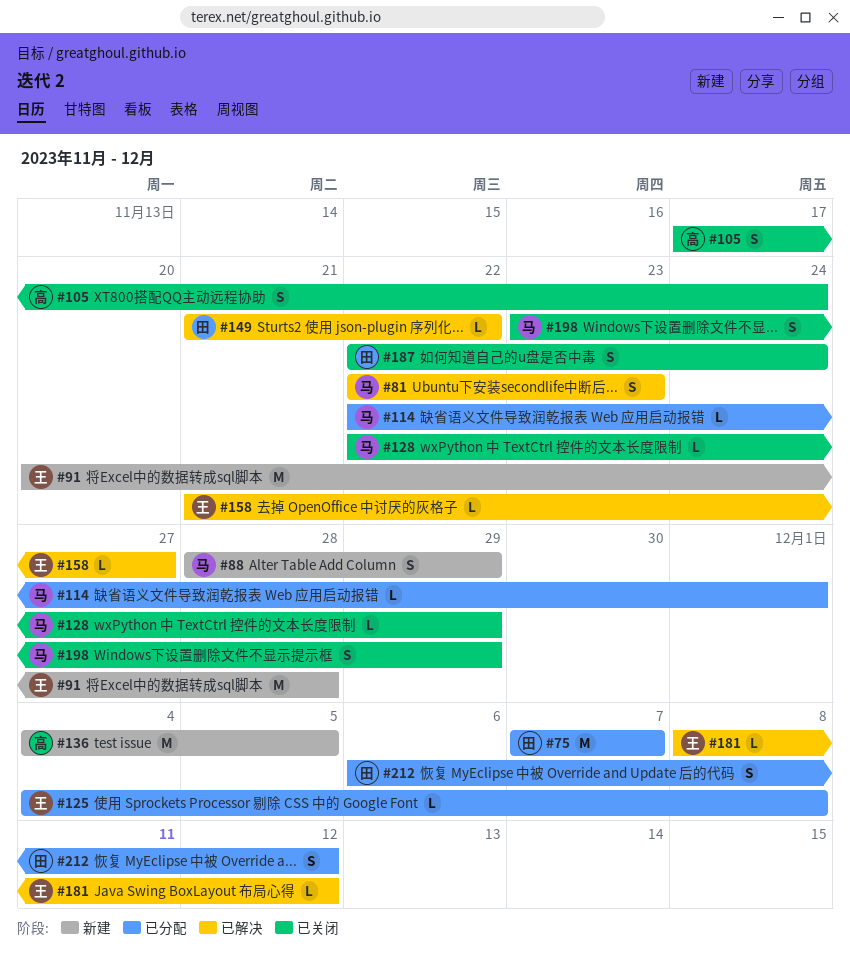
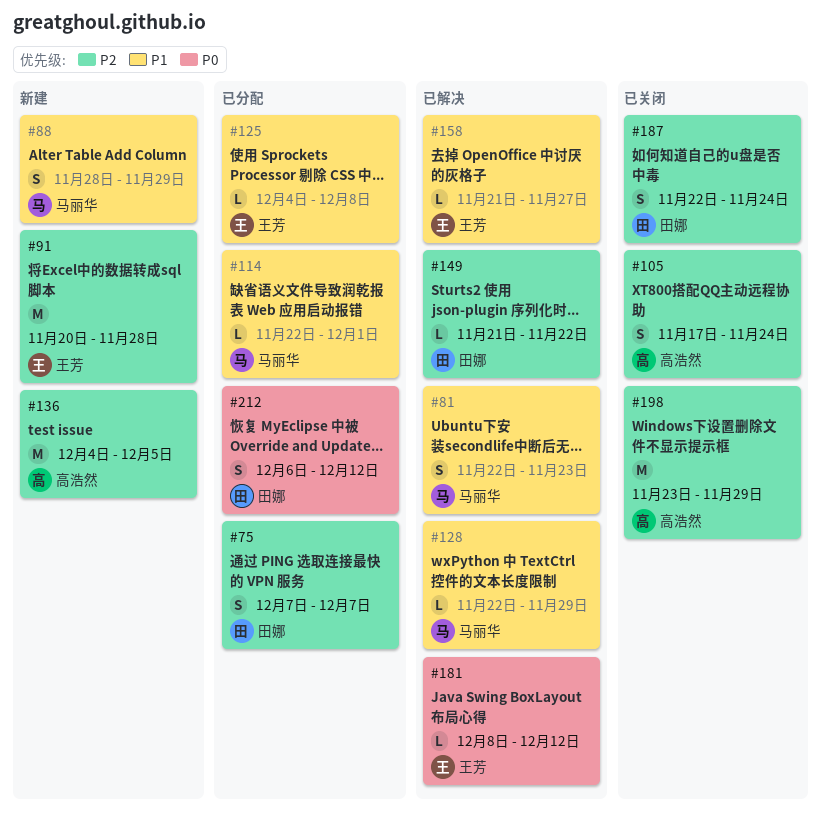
#75, estimate: M -> S
#128, status: 已关闭 -> 已解决
#198, owner: 马丽华 -> 高浩然
#198, estimate: S -> M

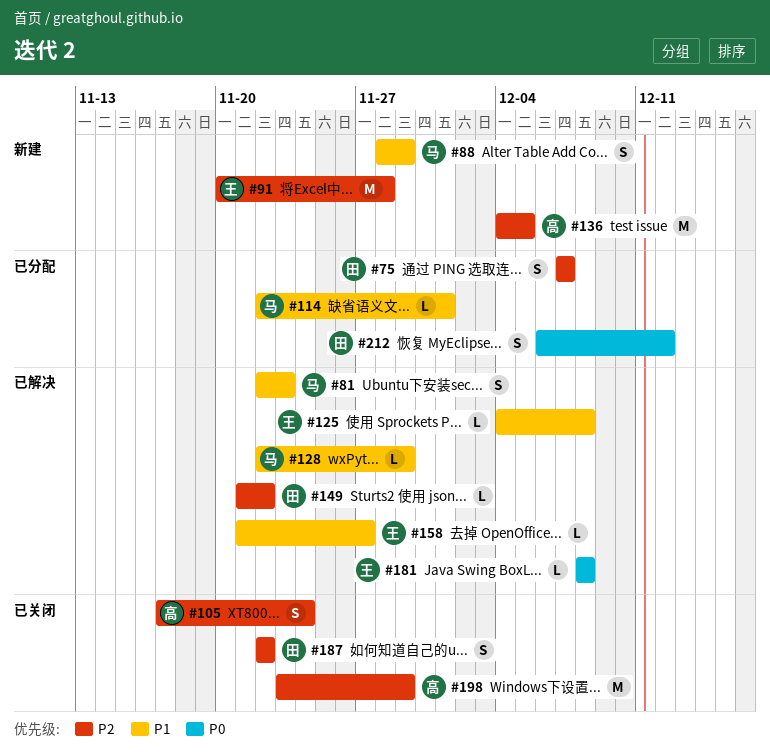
#125, status: 已分配 -> 已解决
#181, due: Dec 12 -> Dec 8
#187, due: Nov 24 -> Nov 22

